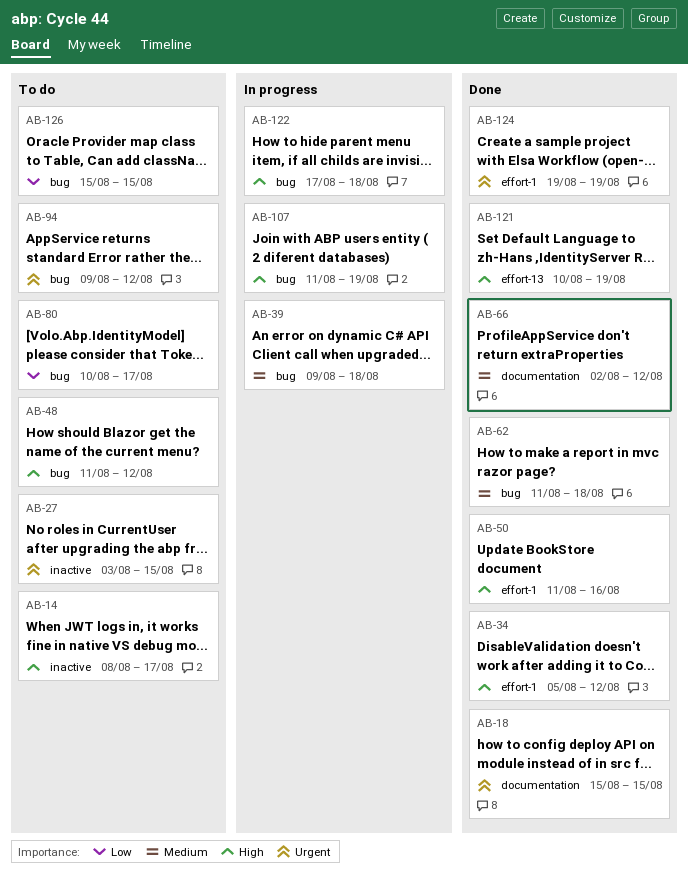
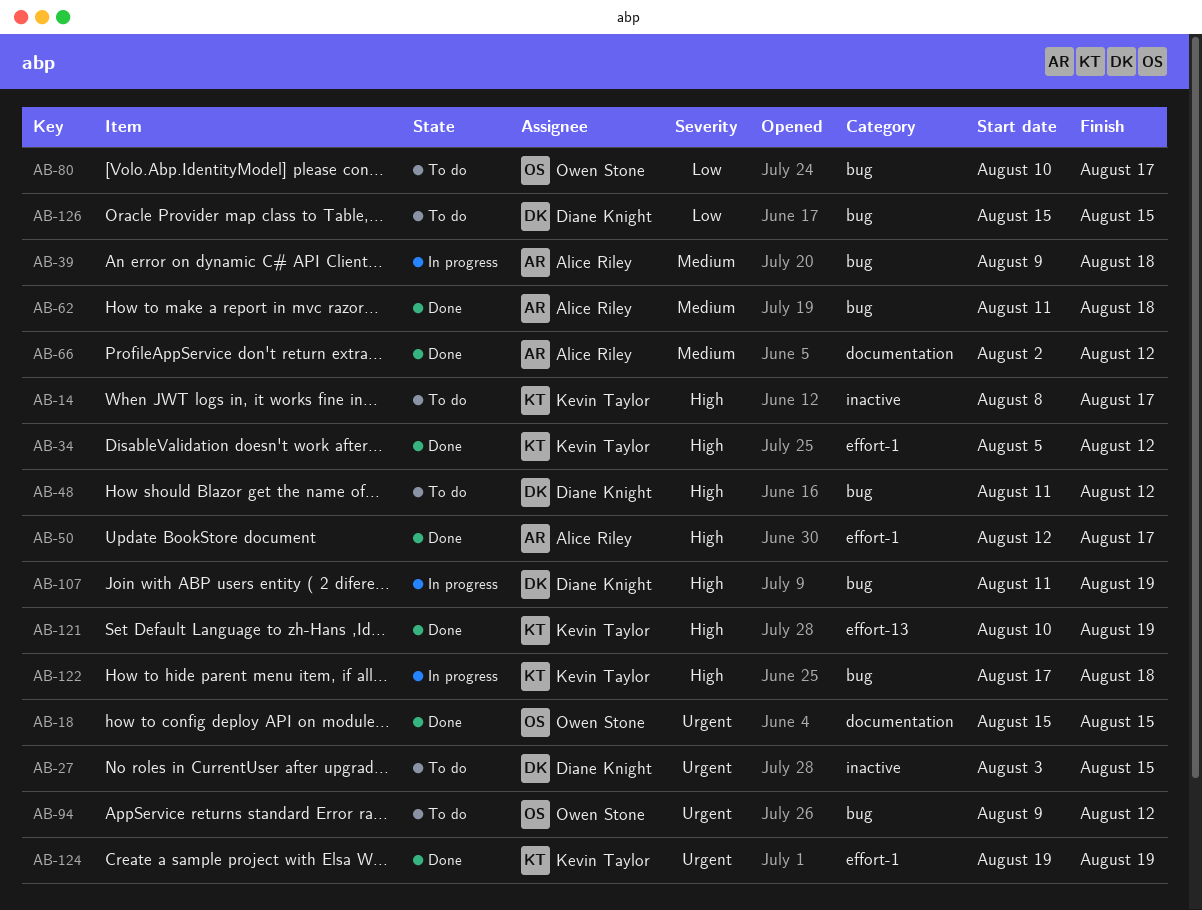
AB-50, start: Aug 11 -> Aug 12
AB-50, due: Aug 16 -> Aug 17

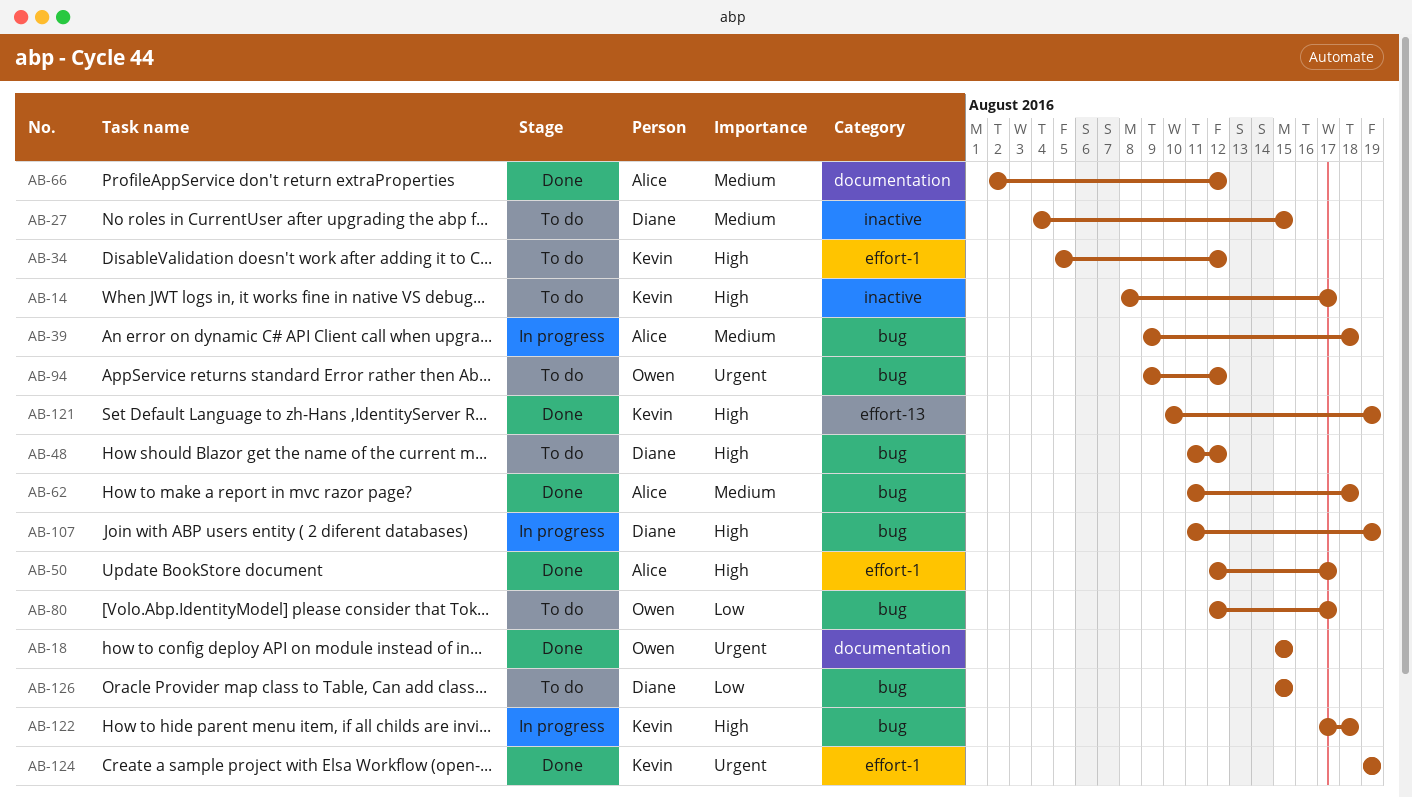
AB-27, priority: Urgent -> Medium
AB-27, start: Aug 3 -> Aug 4
AB-34, status: Done -> To do
AB-80, start: Aug 10 -> Aug 12

